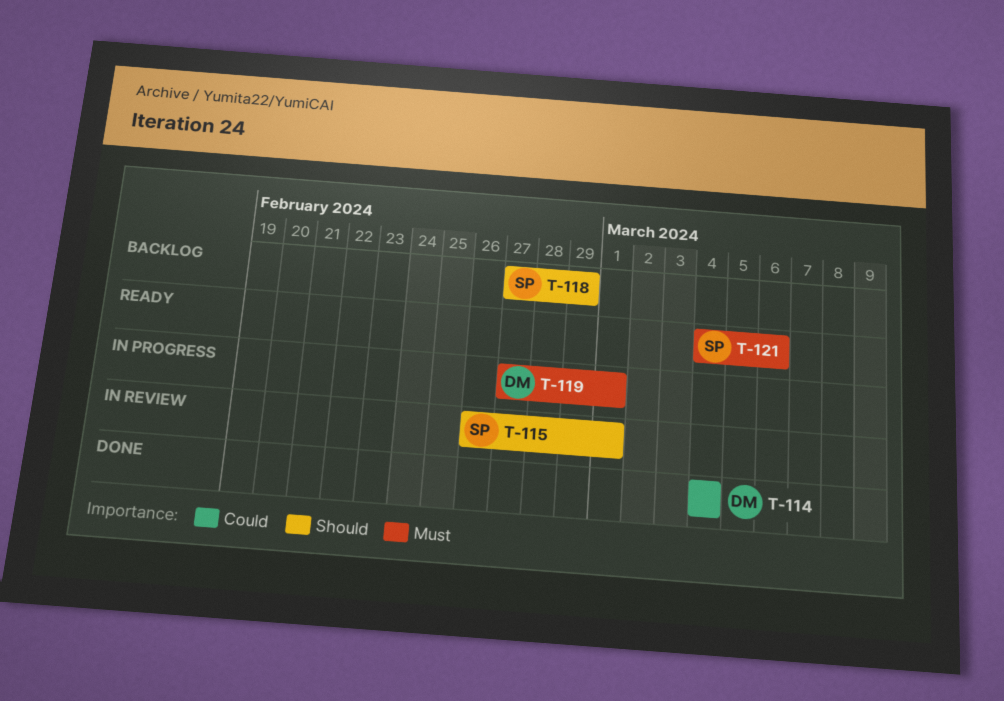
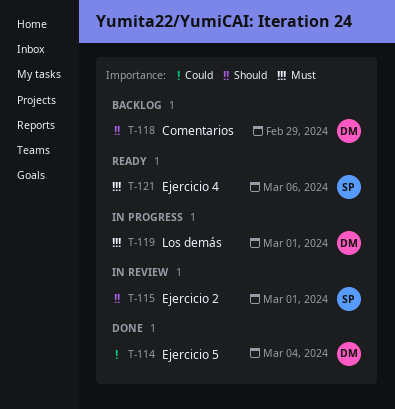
T-118, owner: SP -> DM

